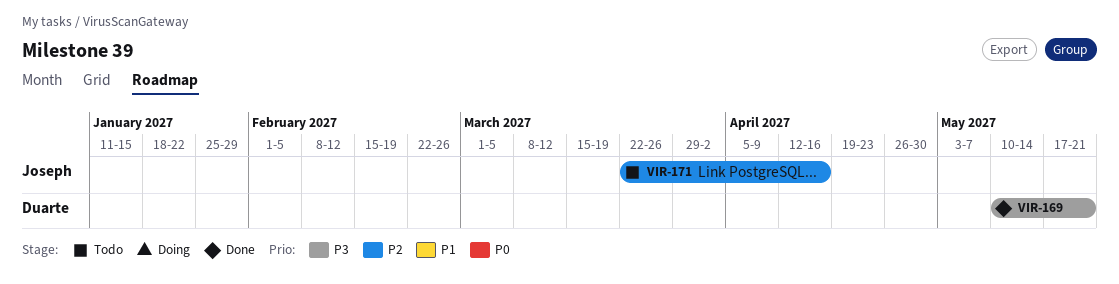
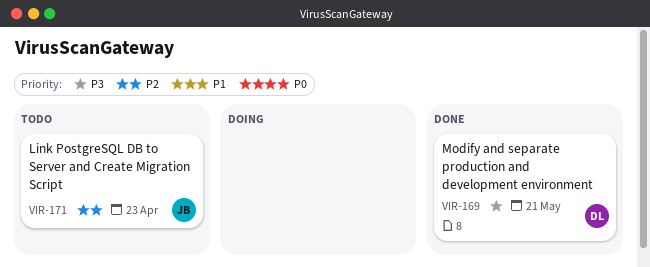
VIR-171, due: Apr 16 -> Apr 23

